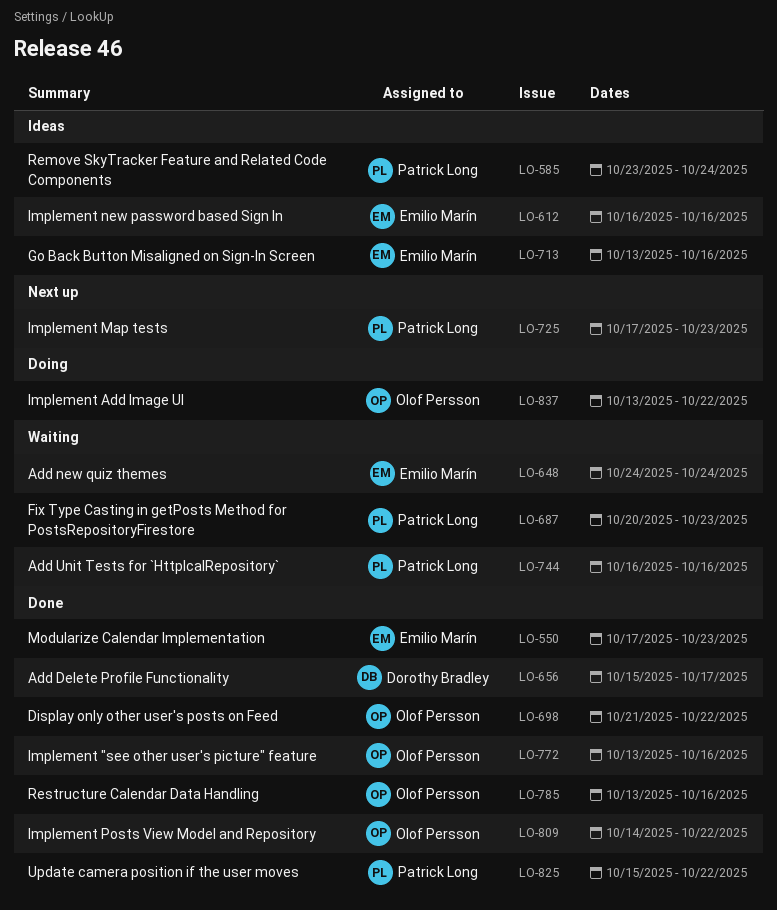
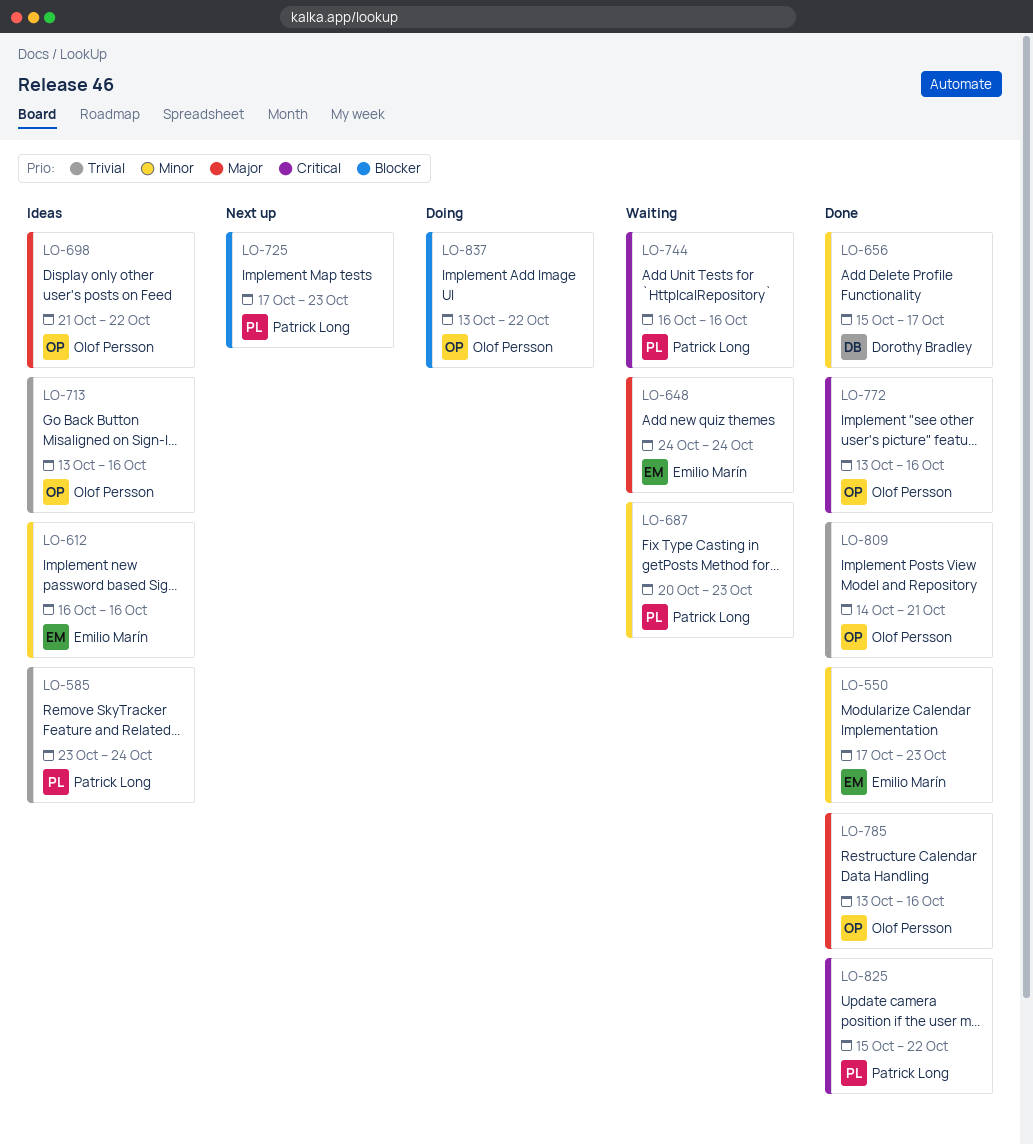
LO-698, status: Done -> Ideas
LO-713, owner: Emilio Marín -> Olof Persson
LO-809, due: Oct 22 -> Oct 21

